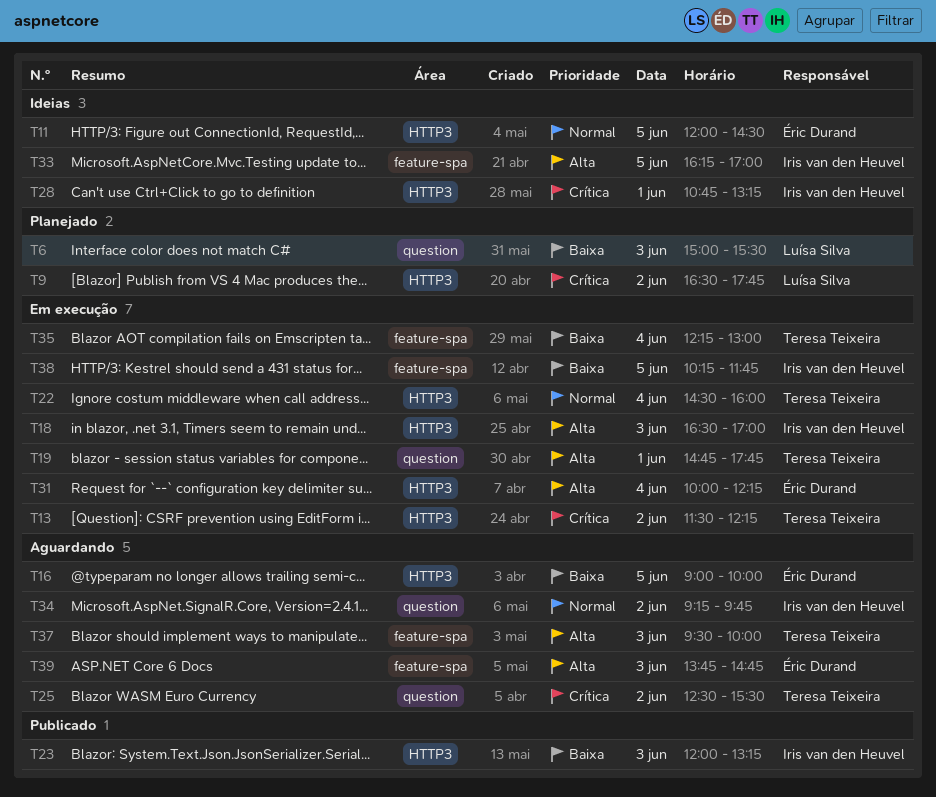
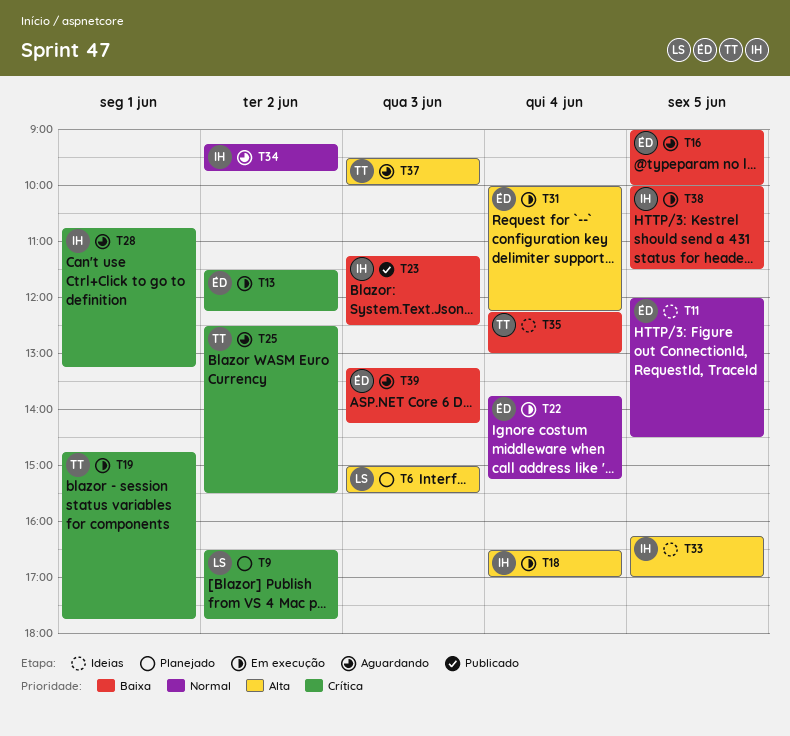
T6, priority: Baixa -> Alta
T13, owner: Teresa Teixeira -> Éric Durand
T18, day: Jun 3 -> Jun 4
T19, priority: Alta -> Crítica
T22, owner: Teresa Teixeira -> Éric Durand
T22, begins: 14:30 -> 13:45
T22, ends: 16:00 -> 15:15
T23, begins: 12:00 -> 11:15
T23, ends: 13:15 -> 12:30
T28, status: Ideias -> Aguardando
T35, status: Em execução -> Ideias
T38, begins: 10:15 -> 10:00
T38, ends: 11:45 -> 11:30
T39, priority: Alta -> Baixa
T39, begins: 13:45 -> 13:15
T39, ends: 14:45 -> 14:15

